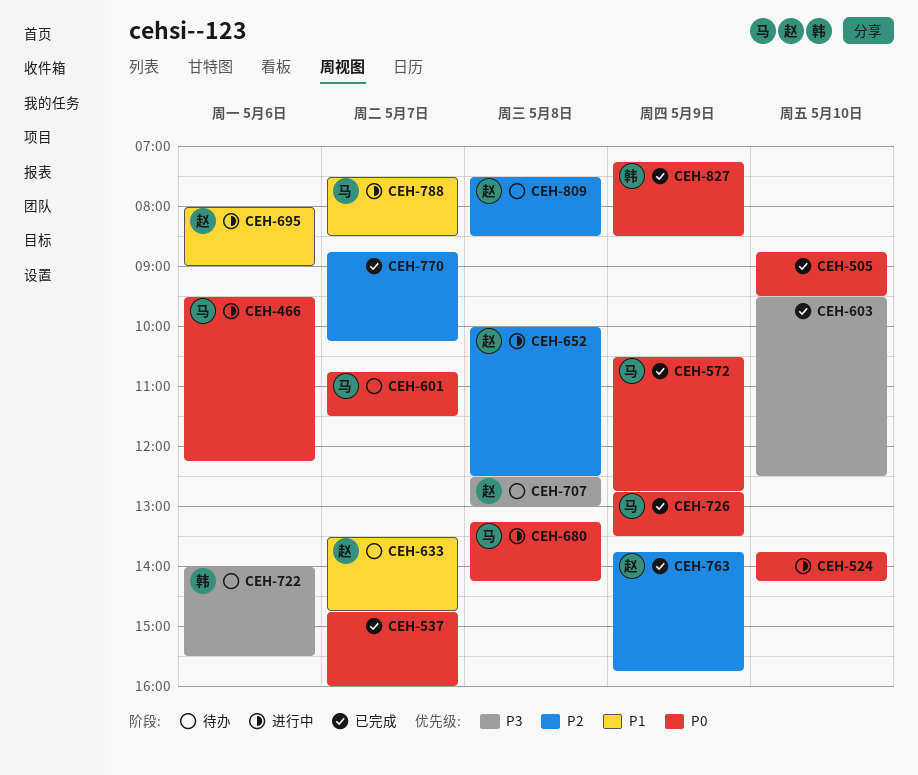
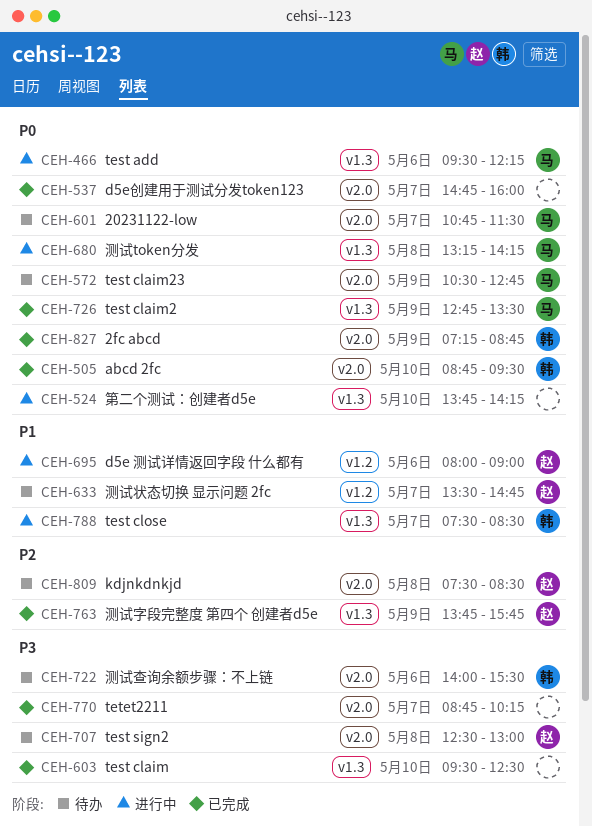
CEH-505, owner: none -> 韩
CEH-572, status: 已完成 -> 待办
CEH-652: present -> none
CEH-770, priority: P2 -> P3
CEH-788, owner: 马 -> 韩
CEH-827, ends: 08:30 -> 08:45

